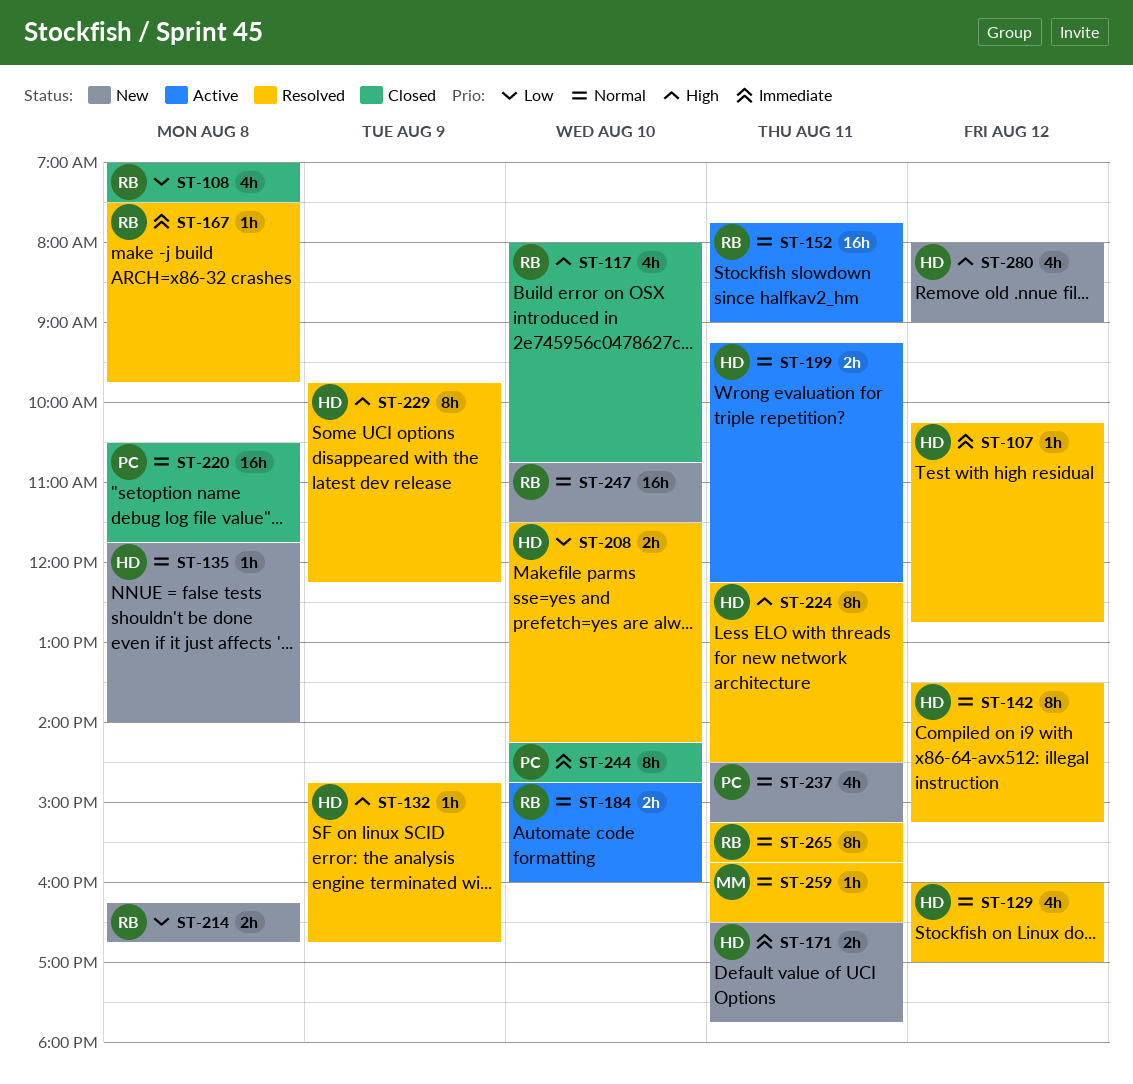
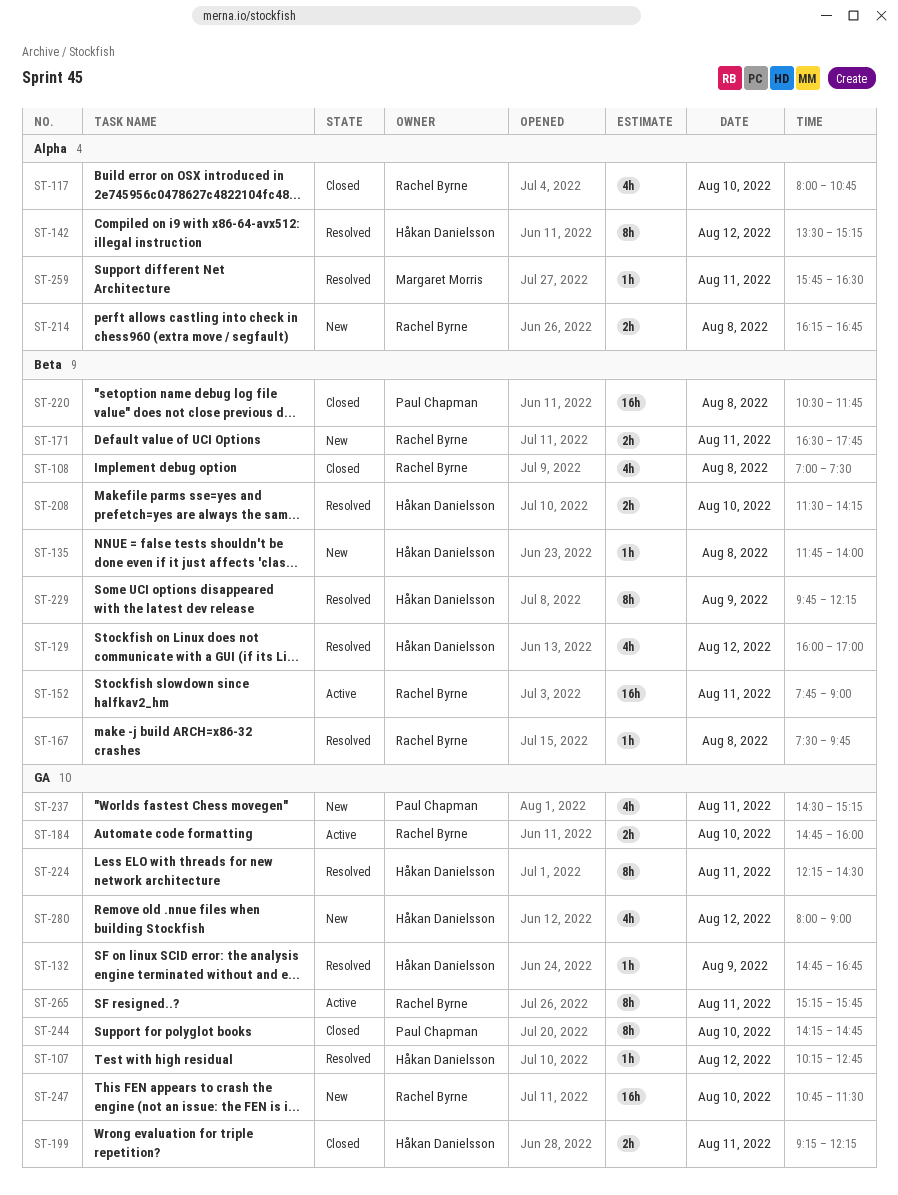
ST-171, owner: Håkan Danielsson -> Rachel Byrne
ST-199, status: Active -> Closed
ST-265, status: Resolved -> Active

